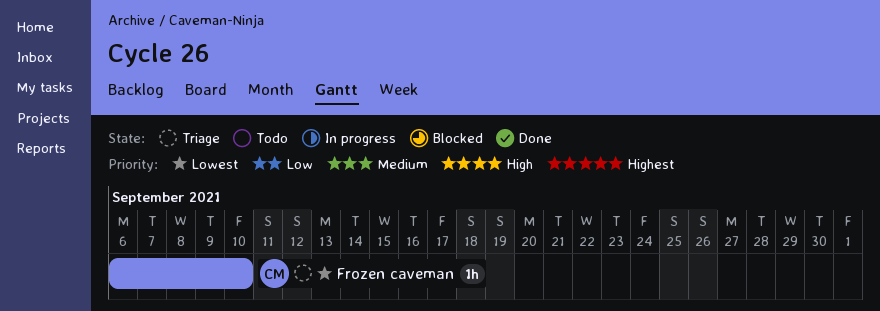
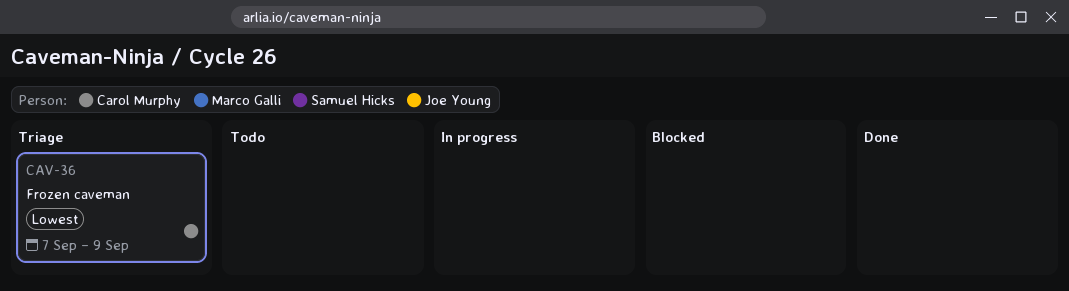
Frozen caveman, start: Sep 6 -> Sep 7
Frozen caveman, due: Sep 10 -> Sep 9

